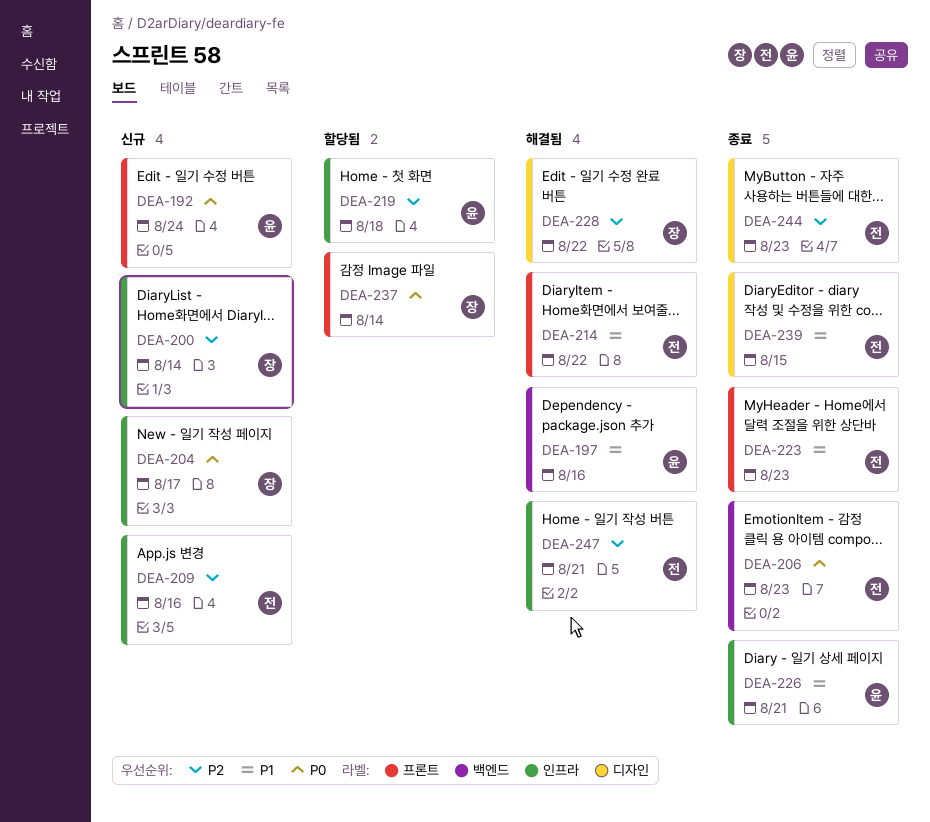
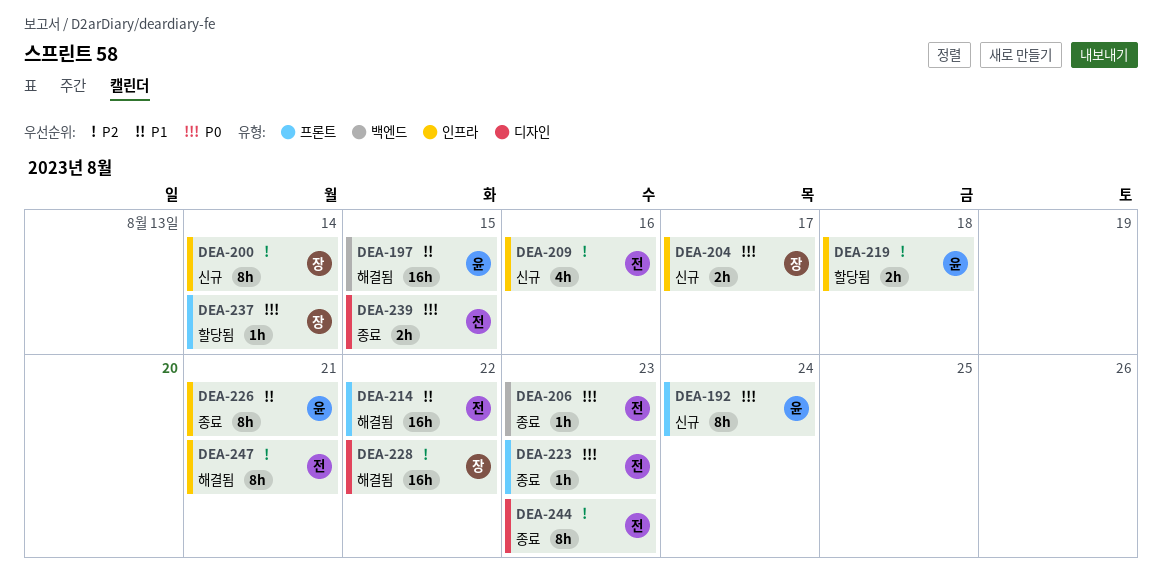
DEA-197, due: Aug 16 -> Aug 15
DEA-223, priority: P1 -> P0
DEA-239, priority: P1 -> P0

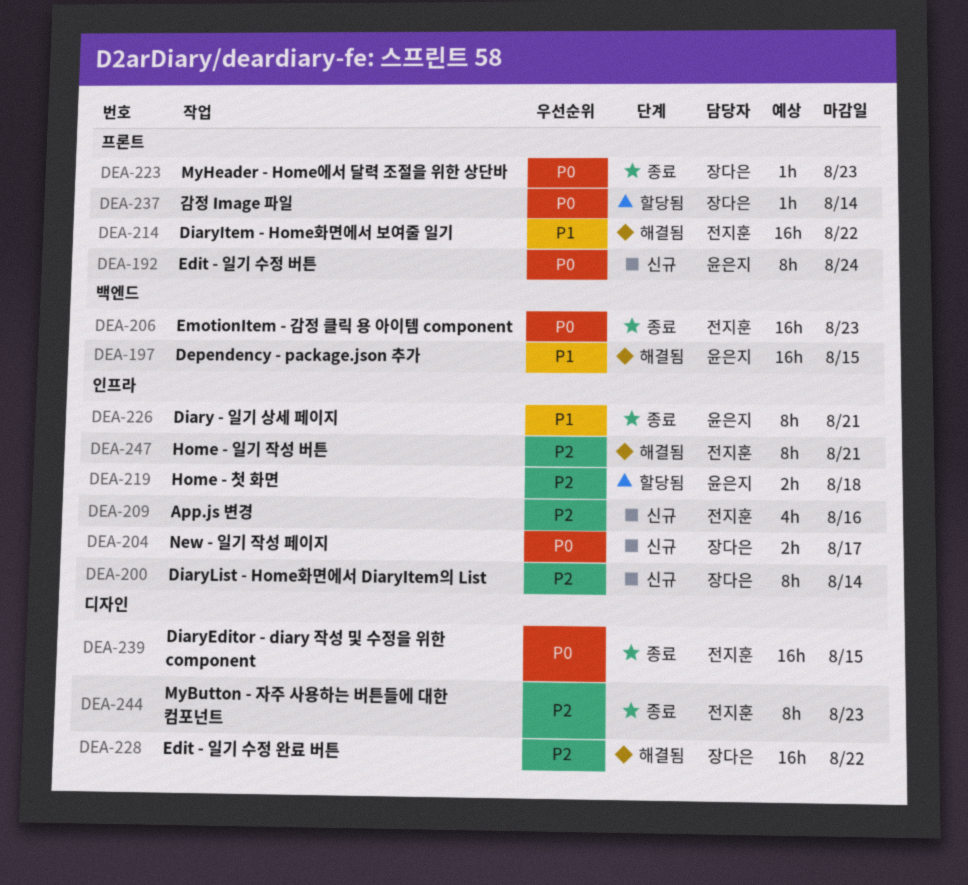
DEA-206, estimate: 1h -> 16h
DEA-223, owner: 전지훈 -> 장다은
DEA-239, estimate: 2h -> 16h

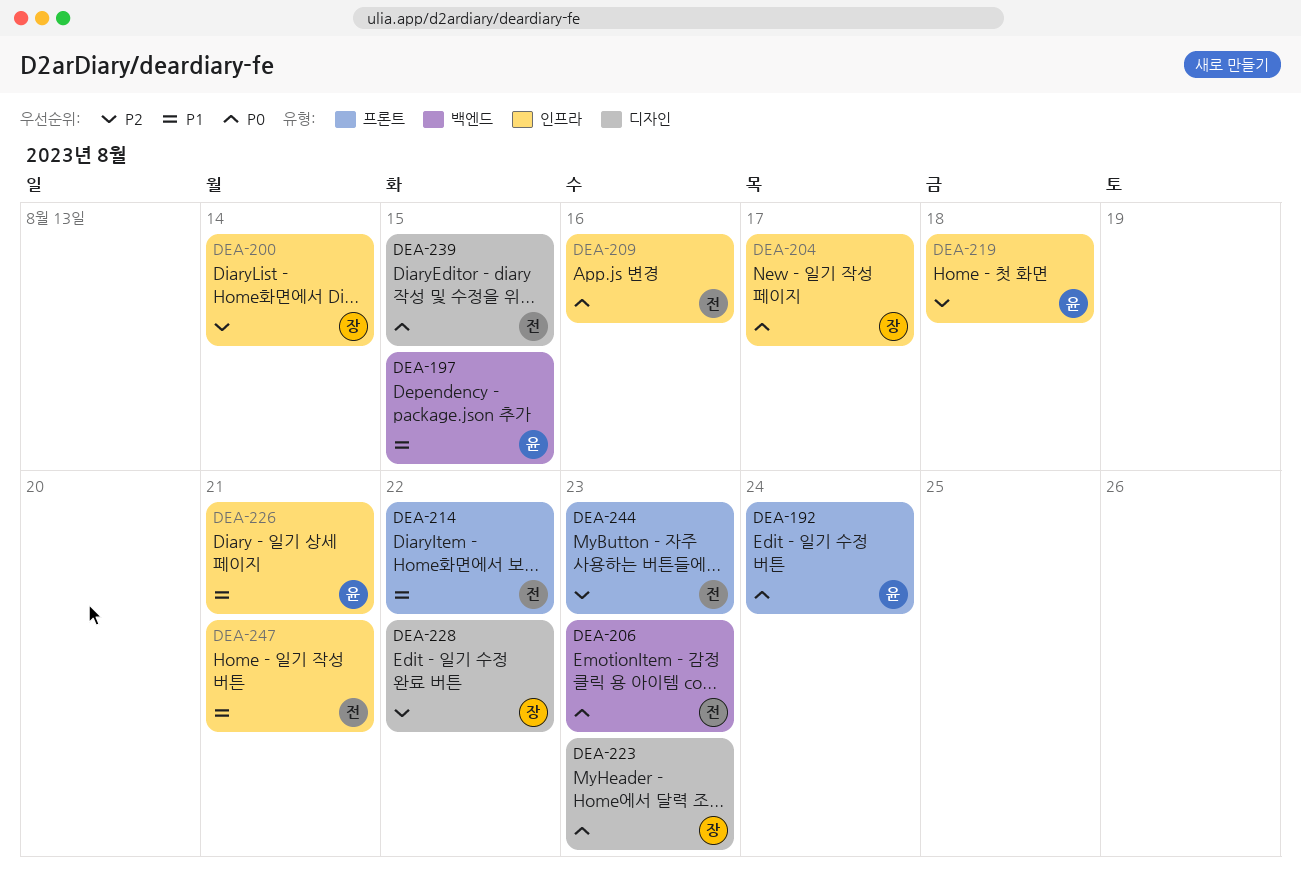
DEA-209, priority: P2 -> P0
DEA-223, label: 프론트 -> 디자인
DEA-237: present -> none
DEA-244, label: 디자인 -> 프론트
DEA-247, priority: P2 -> P1

